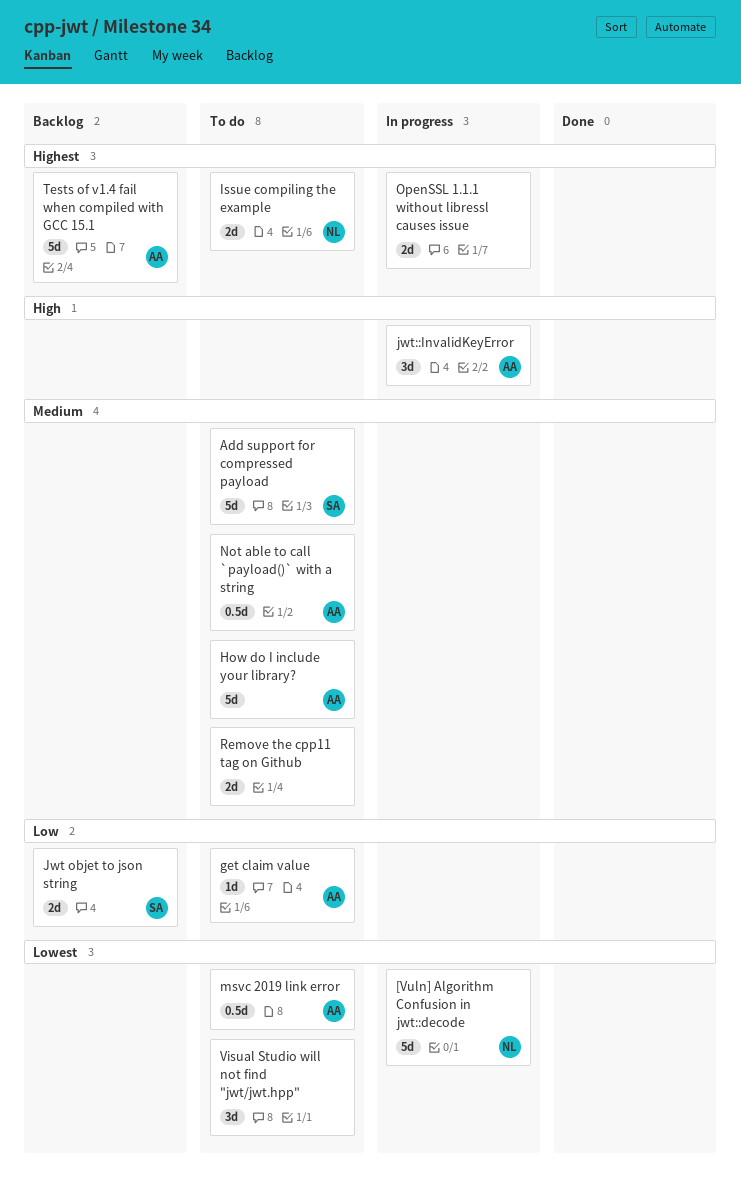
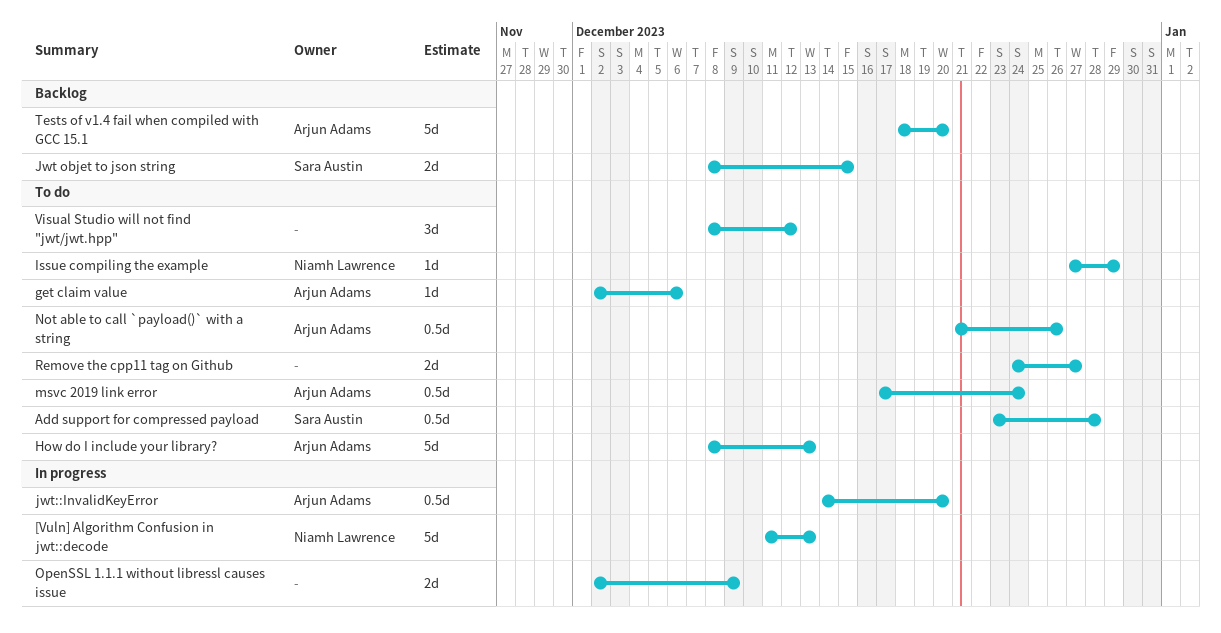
Add support for compressed payload, estimate: 5d -> 0.5d
Issue compiling the example, estimate: 2d -> 1d
jwt::InvalidKeyError, estimate: 3d -> 0.5d

